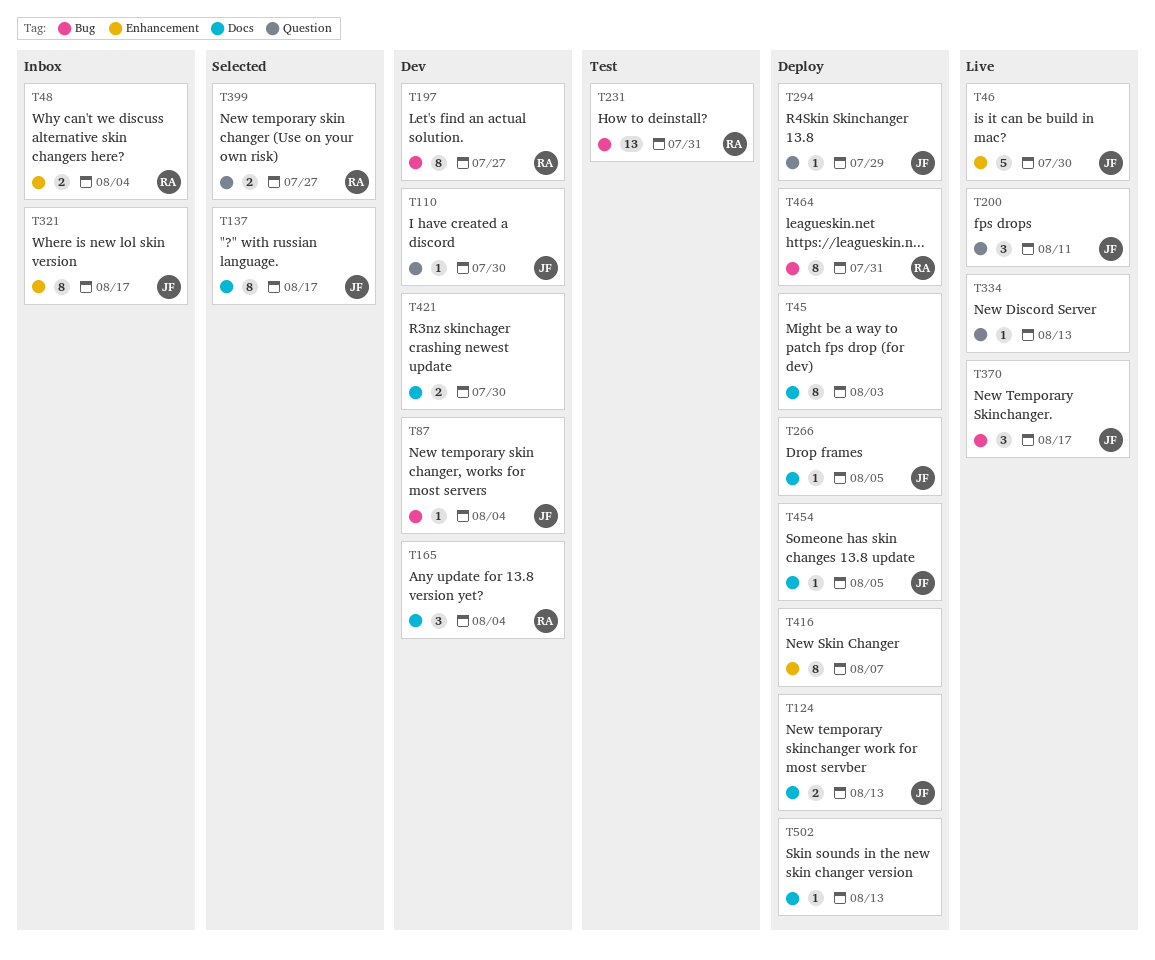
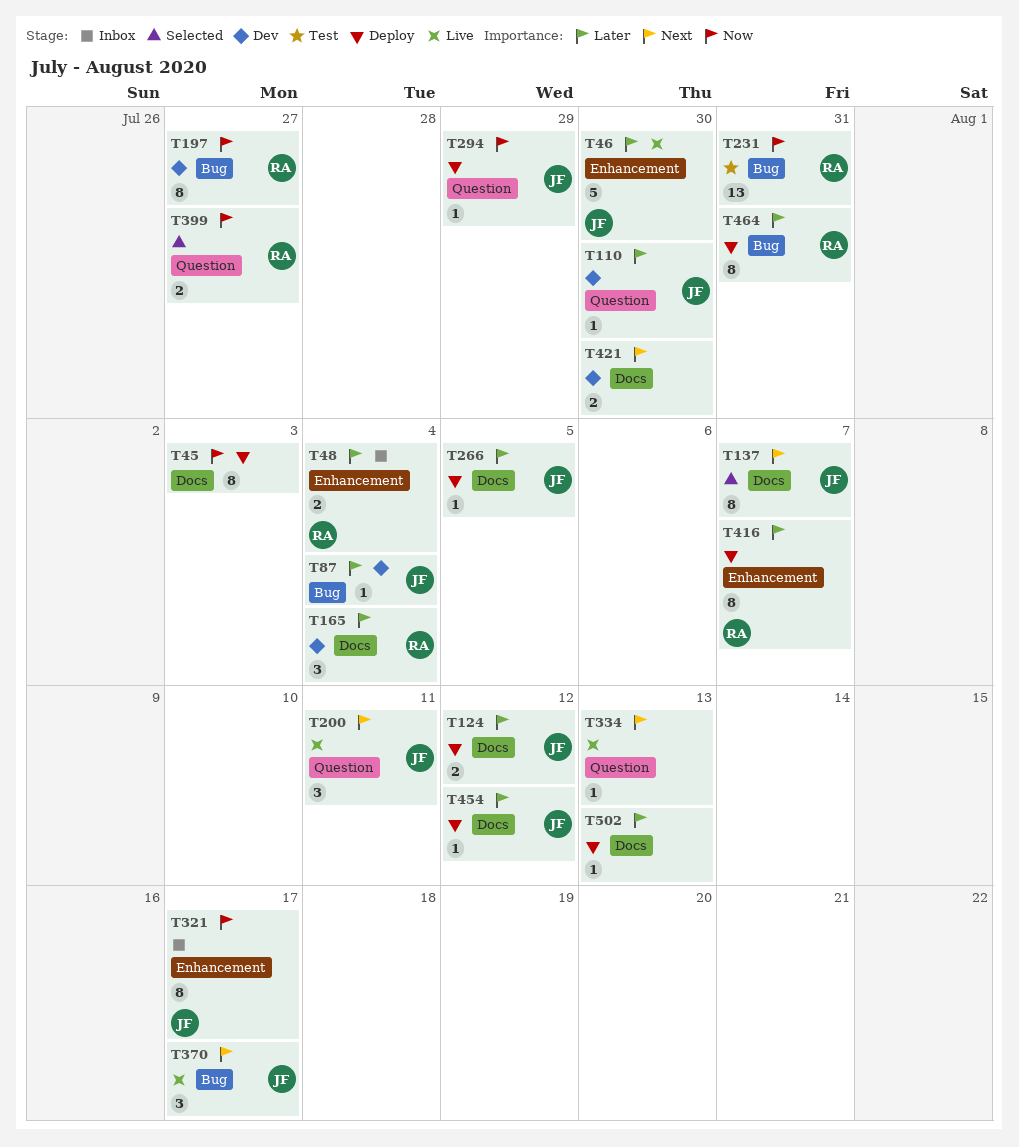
T124, due: Aug 13 -> Aug 12
T137, due: Aug 17 -> Aug 7
T416, owner: none -> RA
T454, due: Aug 5 -> Aug 12

